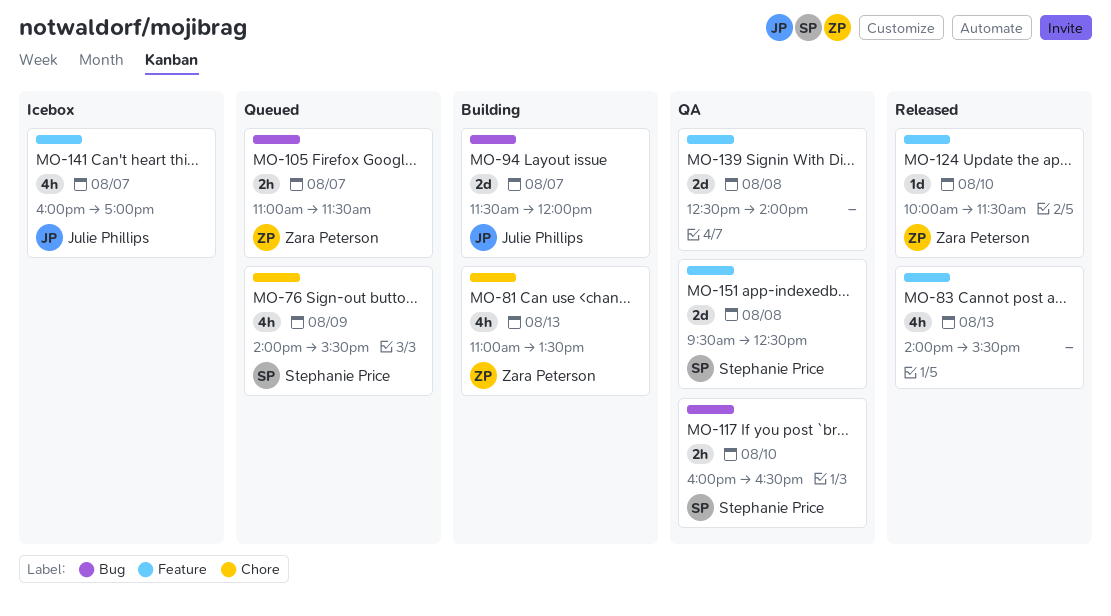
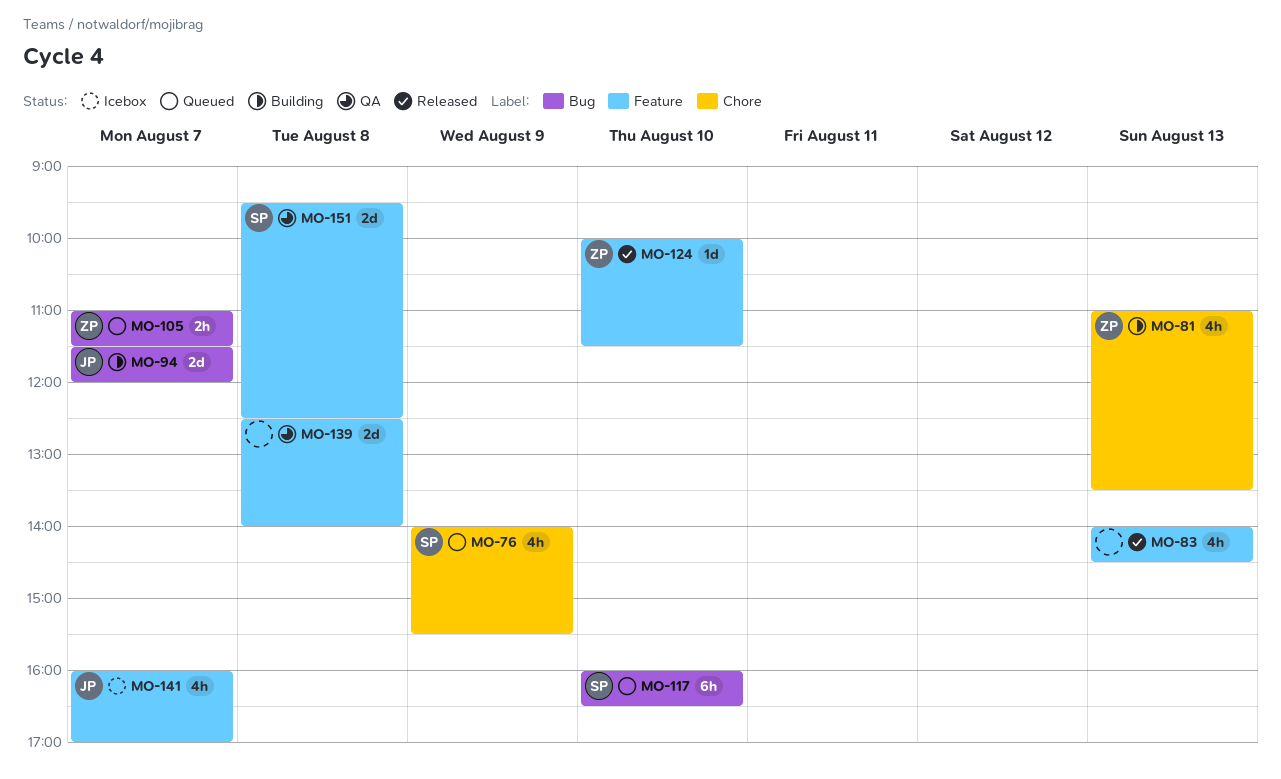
MO-83, ends: 15:30 -> 14:30
MO-117, status: QA -> Queued
MO-117, estimate: 2h -> 6h

